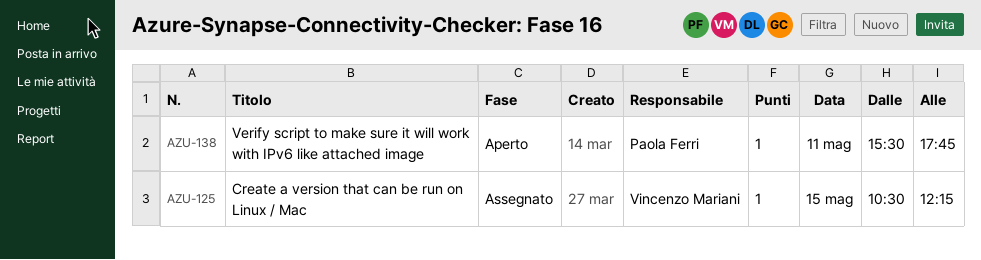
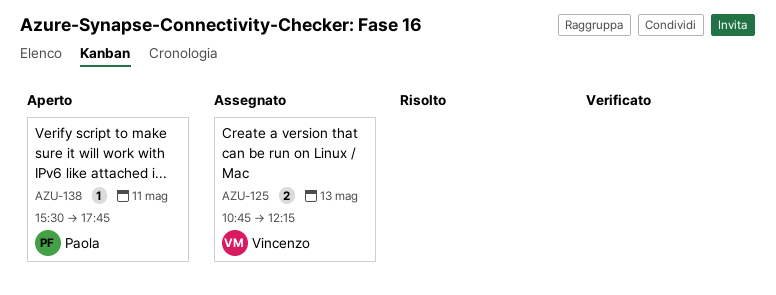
AZU-125, estimate: 1 -> 2
AZU-125, day: May 15 -> May 13
AZU-125, begins: 10:30 -> 10:45

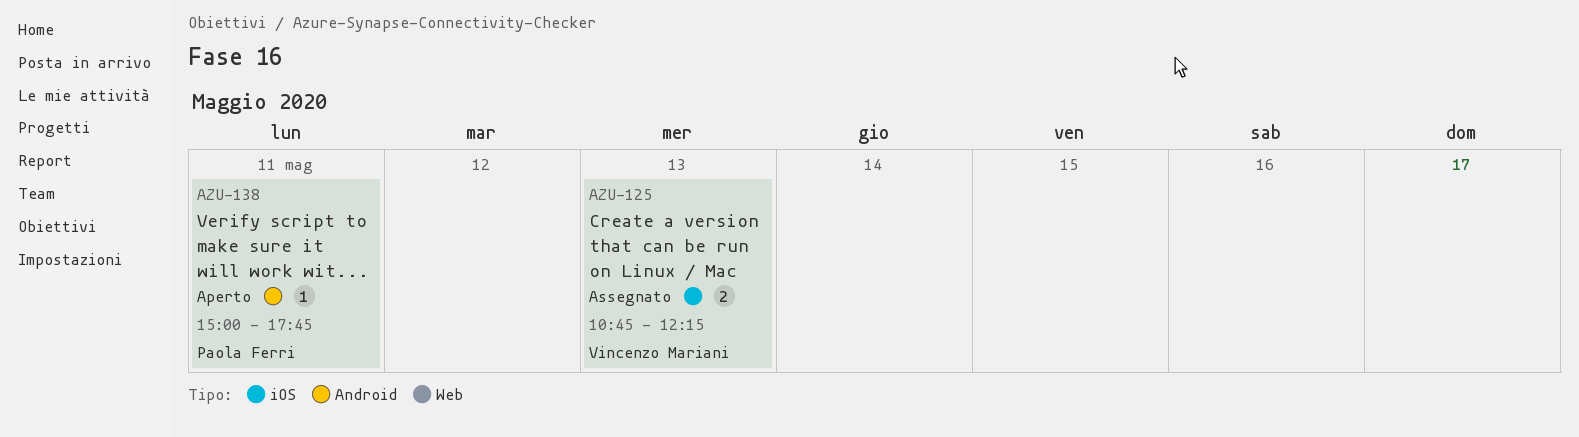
AZU-138, begins: 15:30 -> 15:00

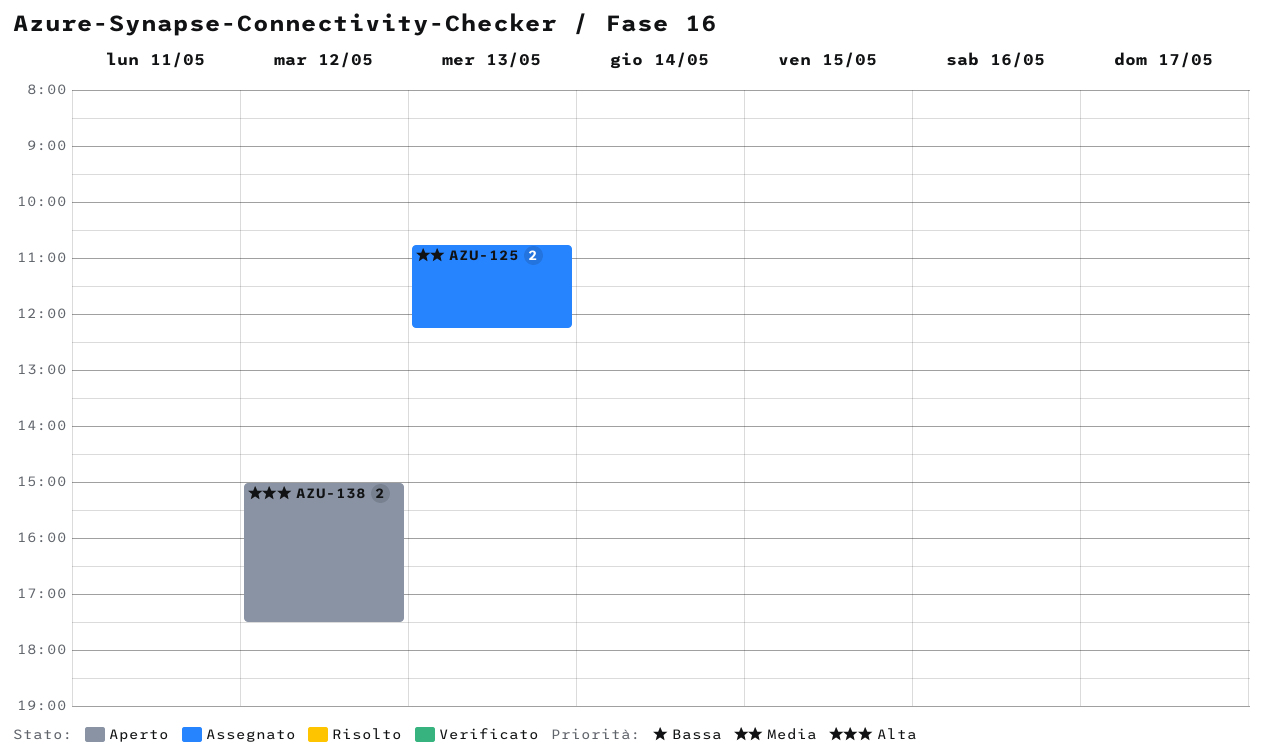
AZU-138, estimate: 1 -> 2
AZU-138, day: May 11 -> May 12
AZU-138, ends: 17:45 -> 17:30

